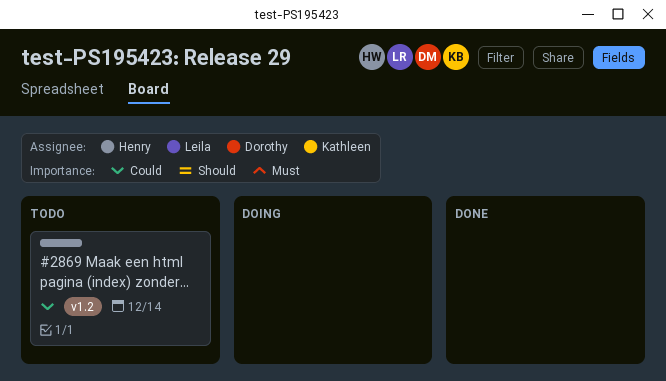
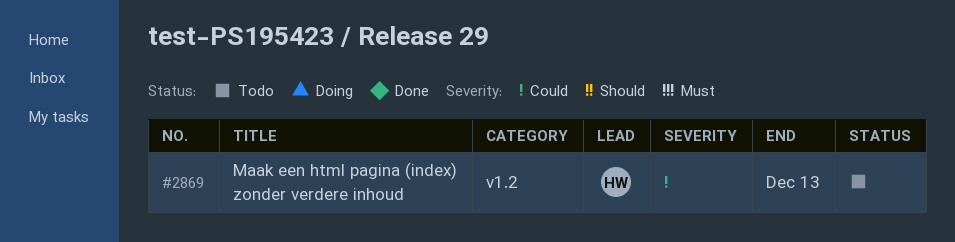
#2869, due: Dec 14 -> Dec 13

